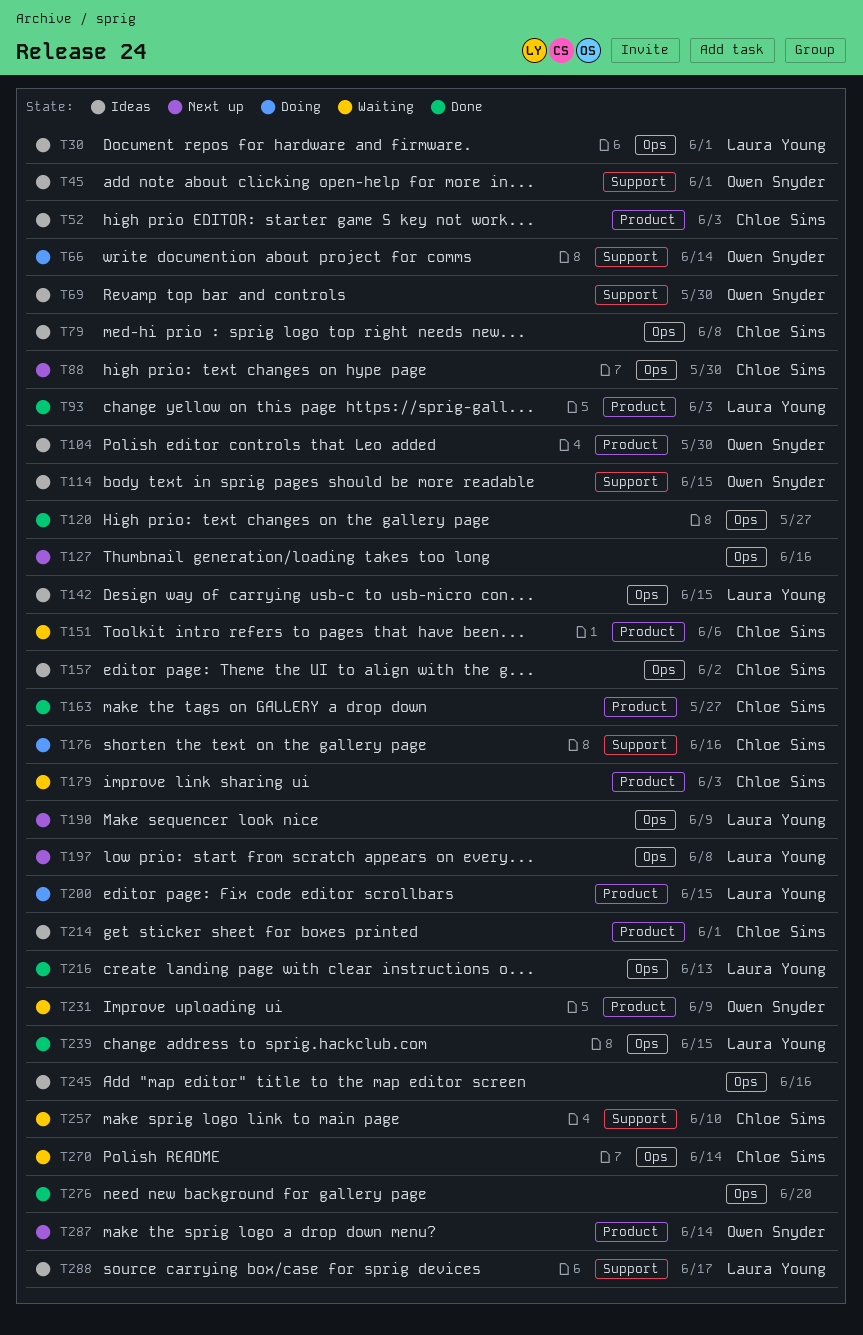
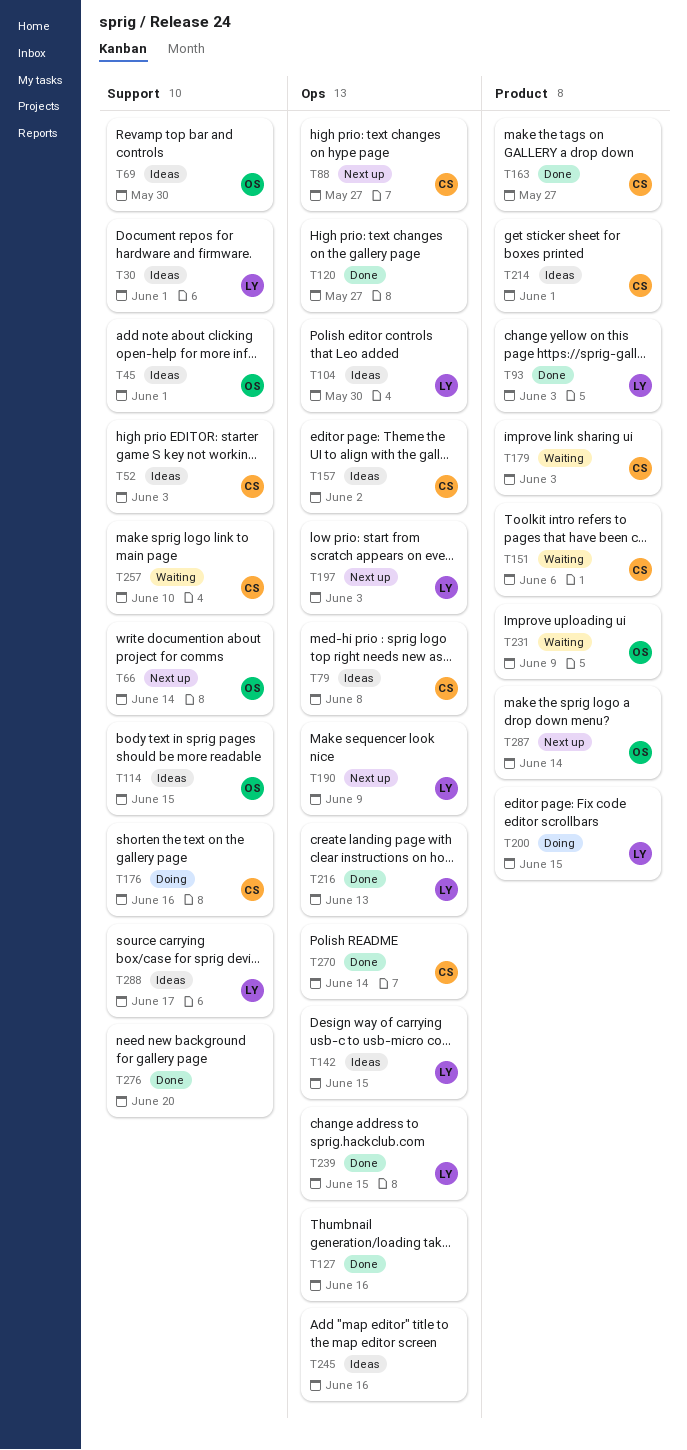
T30, label: Ops -> Support
T52, label: Product -> Support
T66, status: Doing -> Next up
T88, due: May 30 -> May 27
T104, owner: Owen Snyder -> Laura Young
T104, label: Product -> Ops
T127, status: Next up -> Done
T197, due: Jun 8 -> Jun 3
T270, status: Waiting -> Done
T276, label: Ops -> Support

